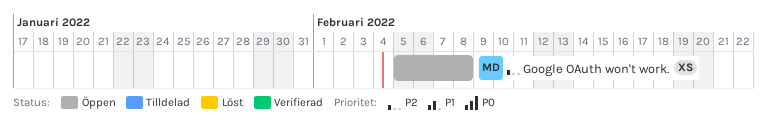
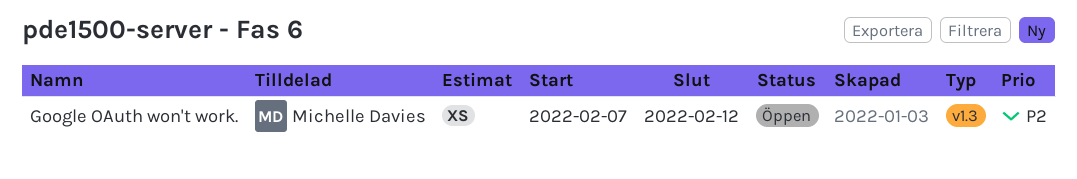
Google OAuth won't work., start: Feb 5 -> Feb 7
Google OAuth won't work., due: Feb 8 -> Feb 12

